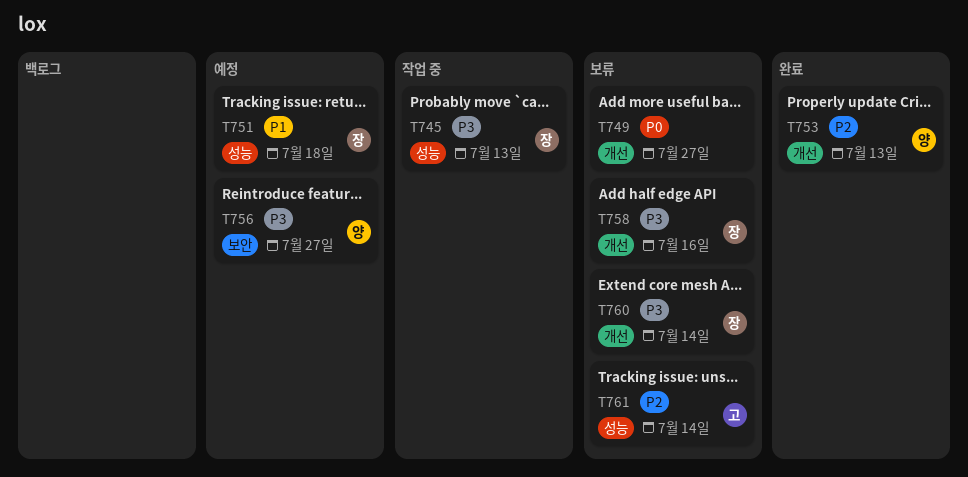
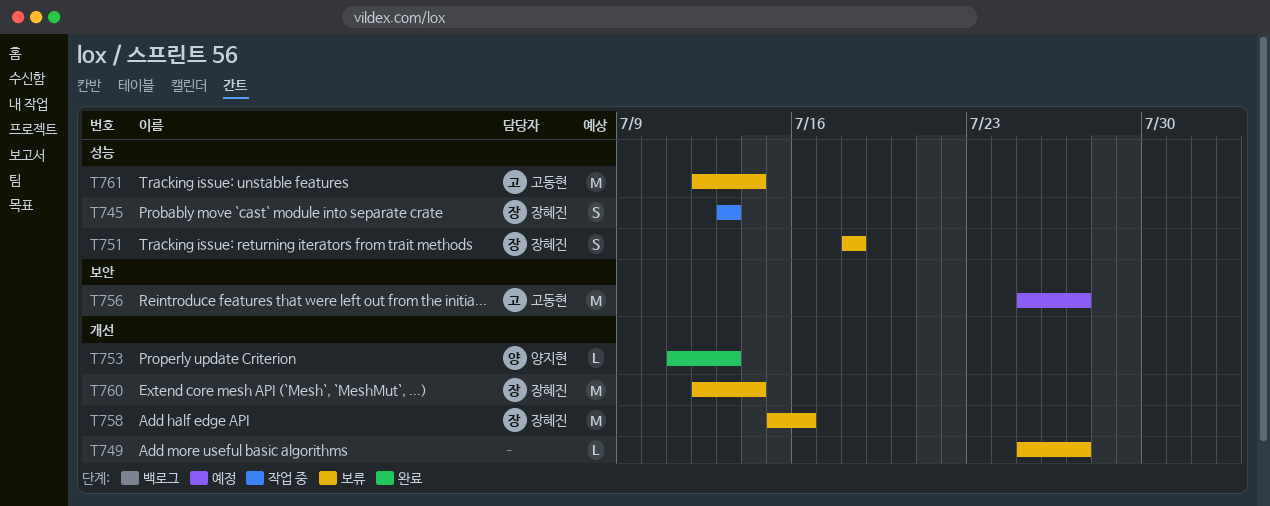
T751, status: 예정 -> 보류
T756, owner: 양지현 -> 고동현

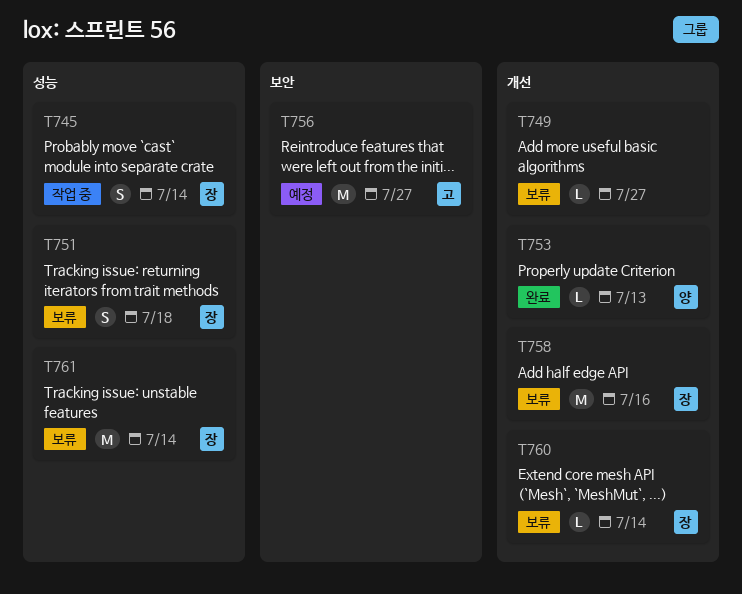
T745, due: Jul 13 -> Jul 14
T760, estimate: M -> L
T761, owner: 고동현 -> 장혜진

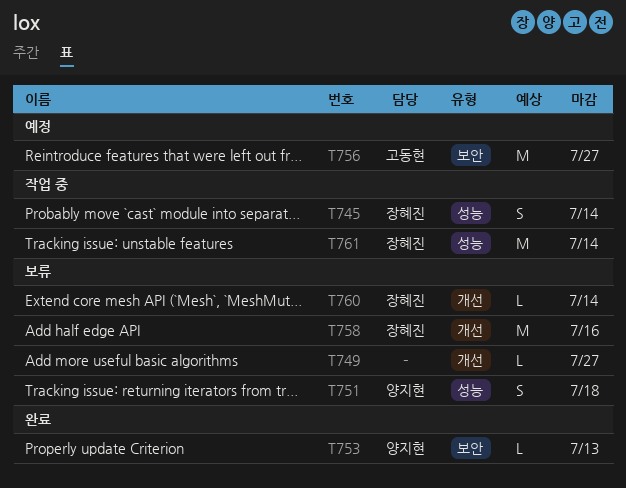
T751, owner: 장혜진 -> 양지현
T753, label: 개선 -> 보안
T761, status: 보류 -> 작업 중

